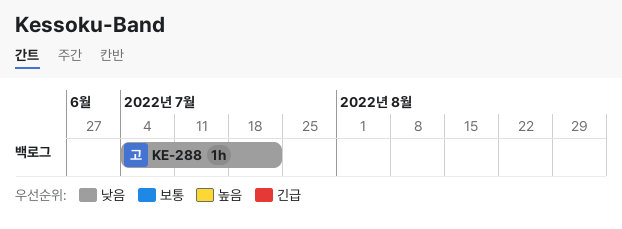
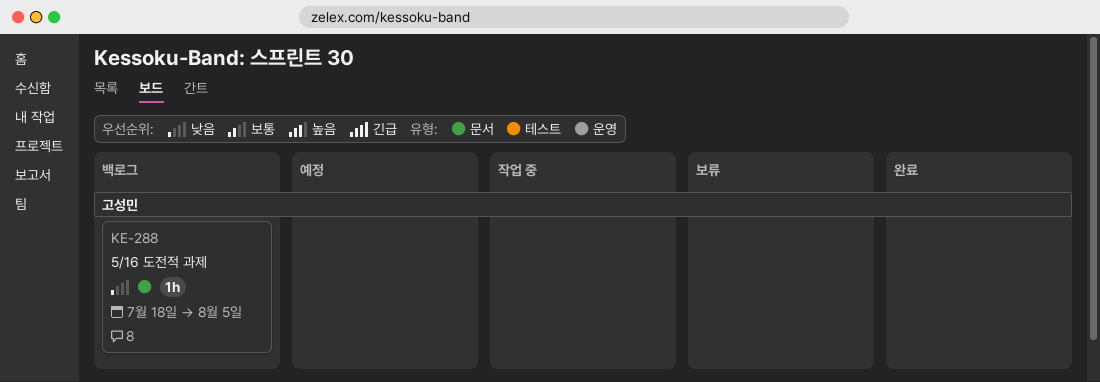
KE-288, start: Jul 4 -> Jul 18
KE-288, due: Jul 22 -> Aug 5

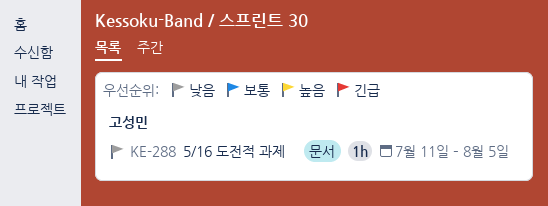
KE-288, start: Jul 18 -> Jul 11

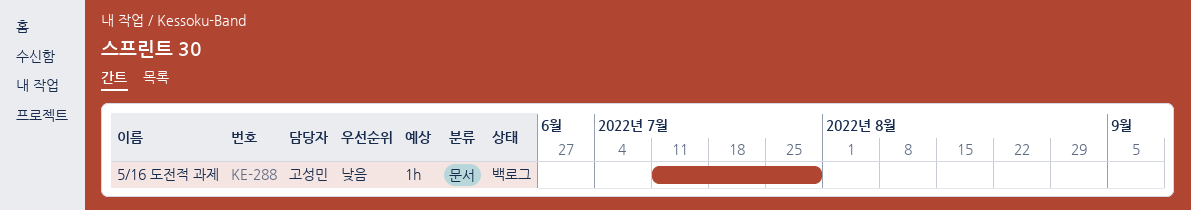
KE-288, due: Aug 5 -> Jul 29

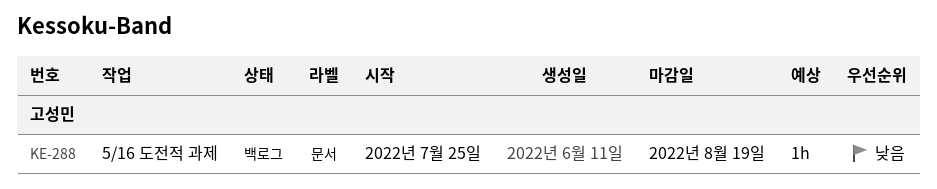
KE-288, start: Jul 11 -> Jul 25
KE-288, due: Jul 29 -> Aug 19

